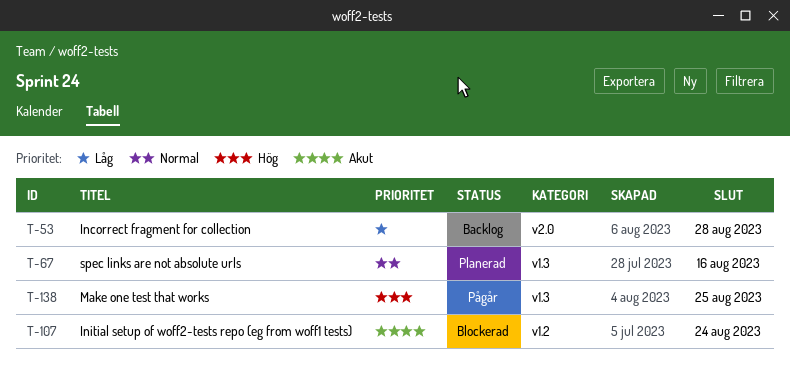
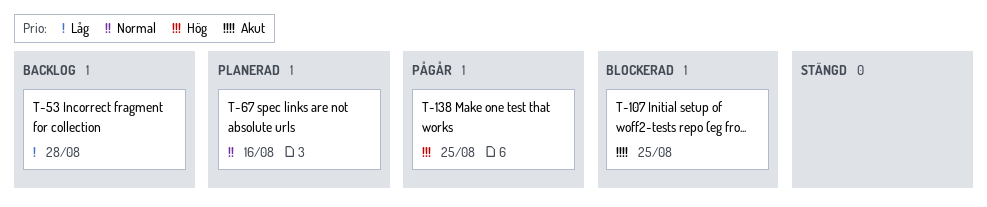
T-107, due: Aug 24 -> Aug 25

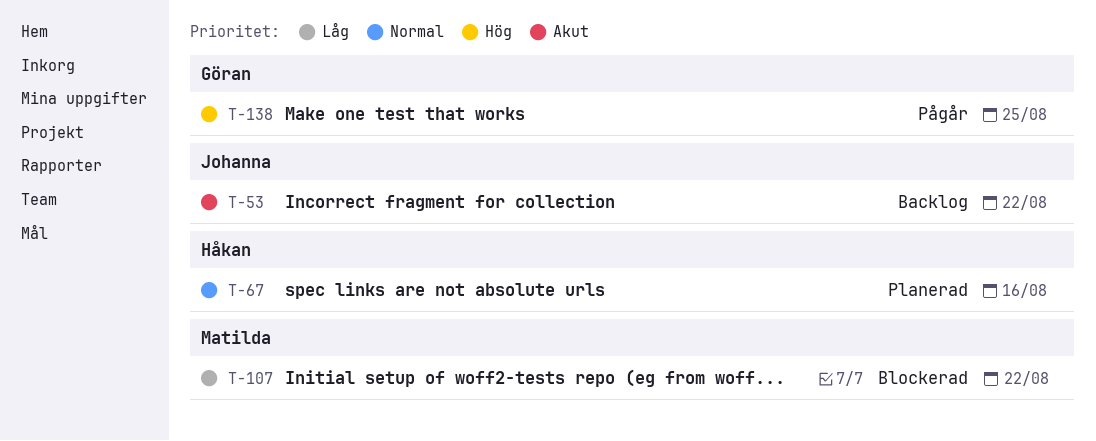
T-53, priority: Låg -> Akut
T-53, due: Aug 28 -> Aug 22
T-107, priority: Akut -> Låg
T-107, due: Aug 25 -> Aug 22

